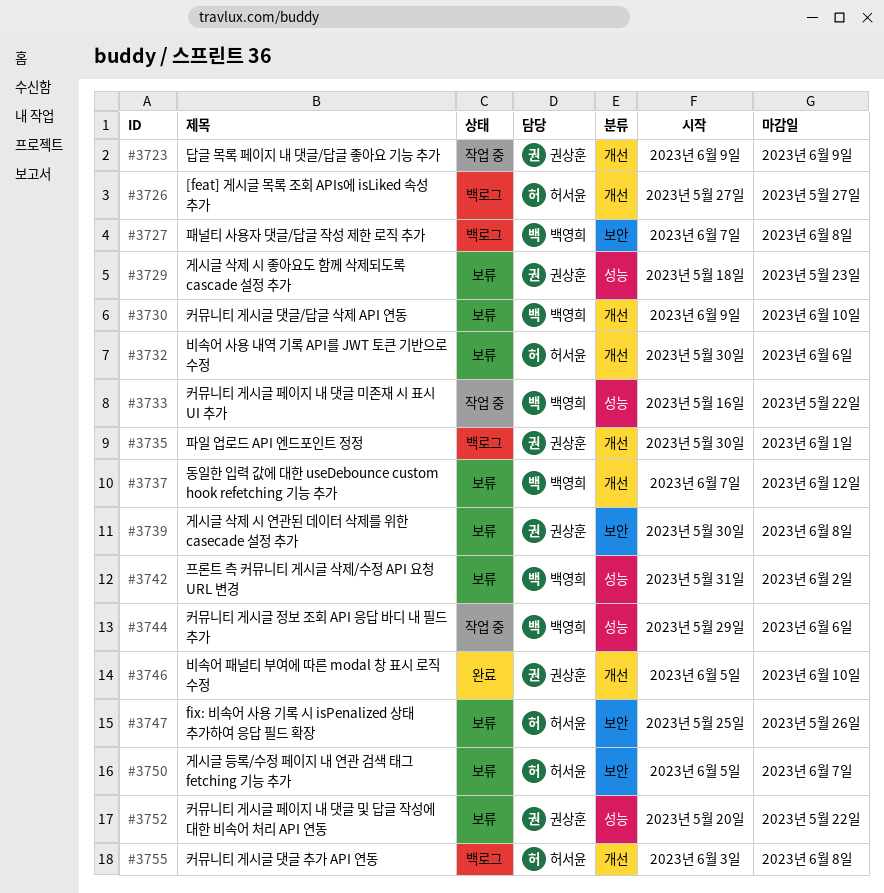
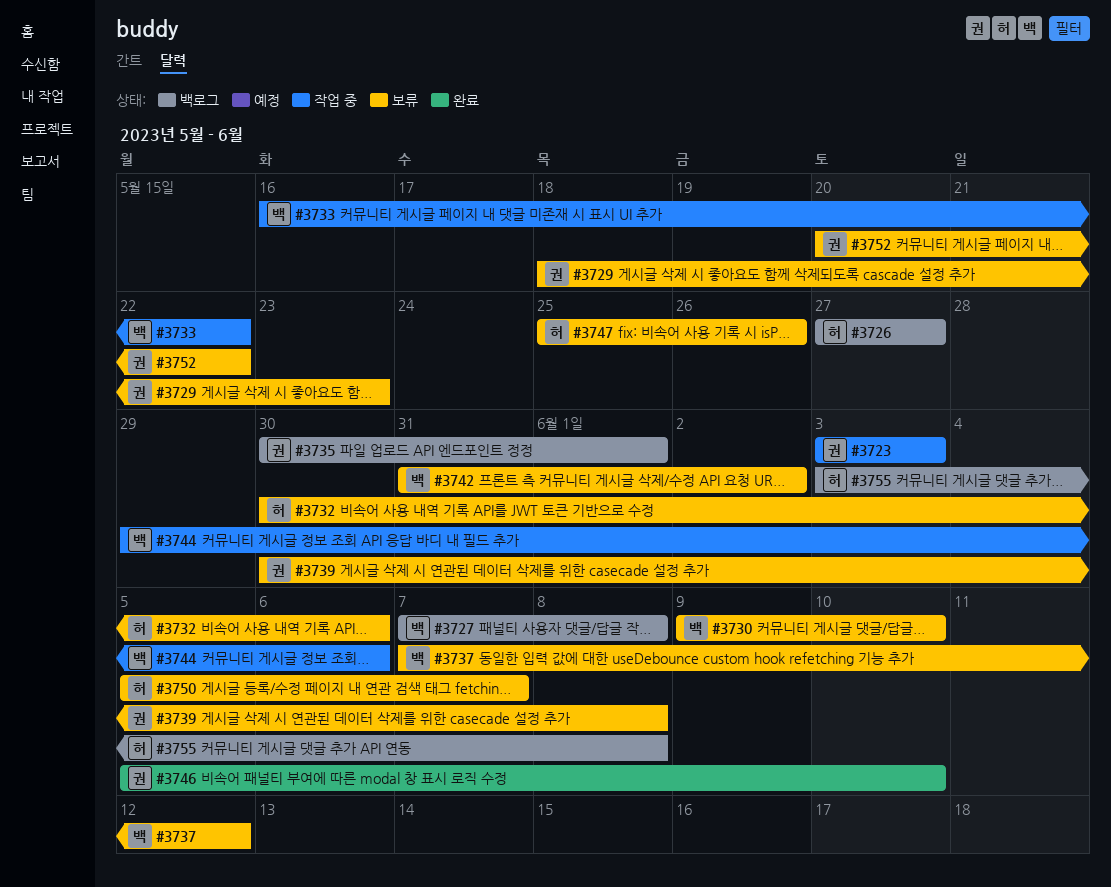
#3723, start: Jun 9 -> Jun 3
#3723, due: Jun 9 -> Jun 3

